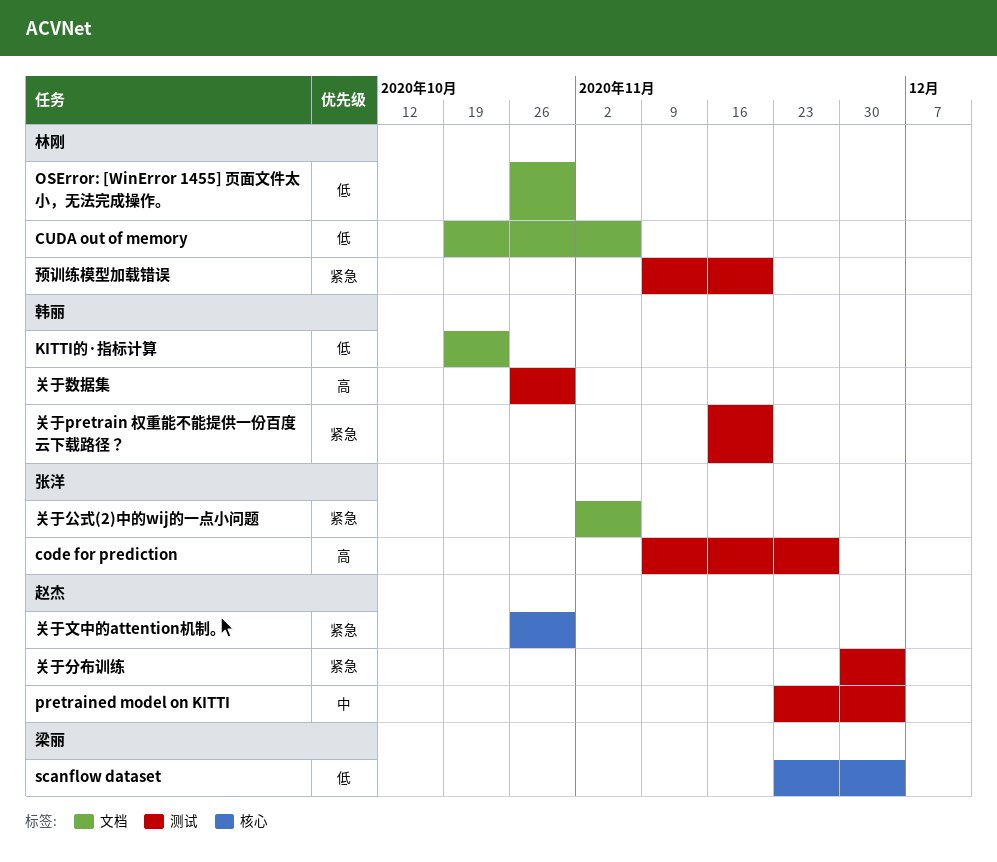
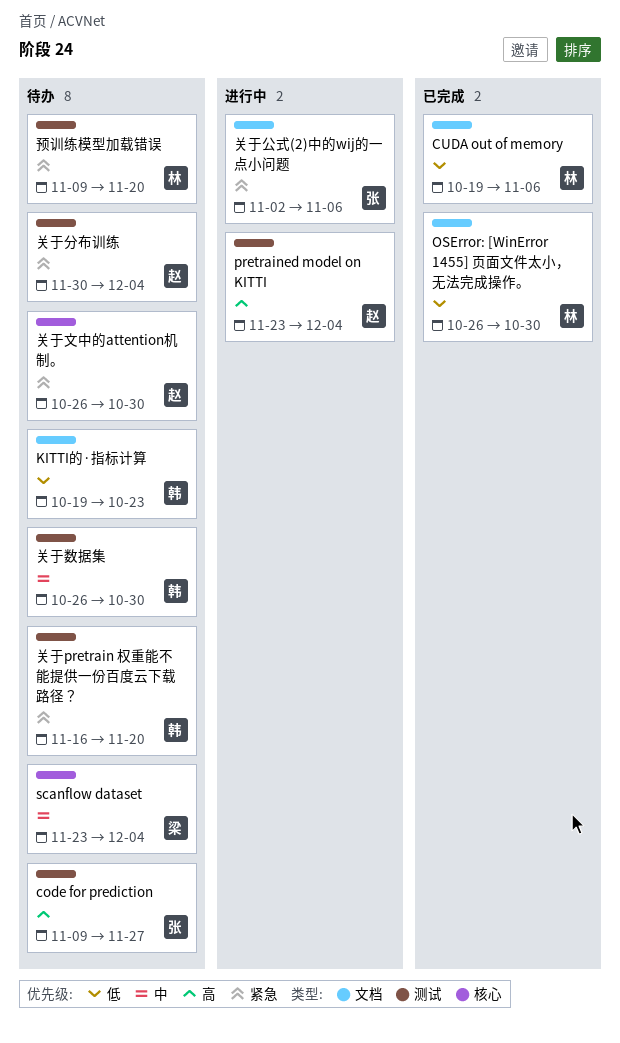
pretrained model on KITTI, priority: 中 -> 高
scanflow dataset, priority: 低 -> 中
关于数据集, priority: 高 -> 中

